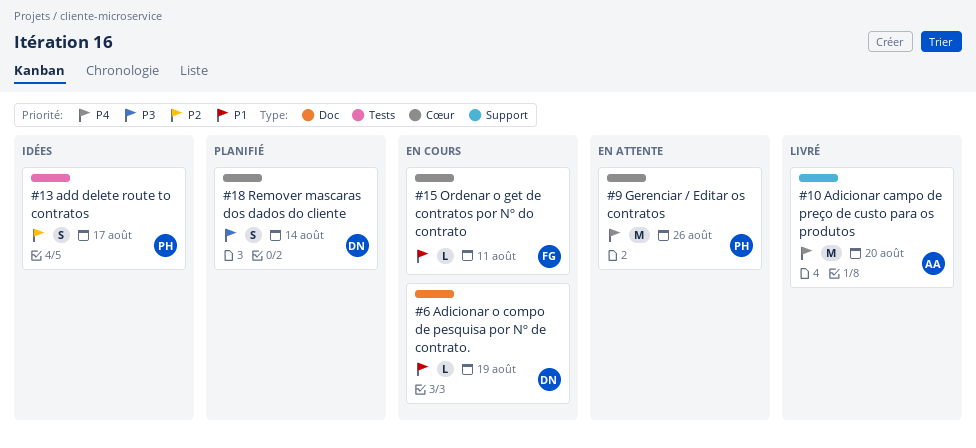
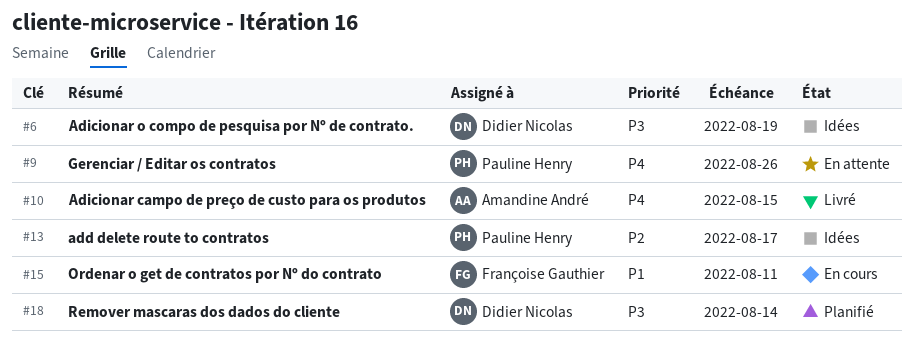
#6, status: En cours -> Idées
#6, priority: P1 -> P3
#10, due: Aug 20 -> Aug 15

